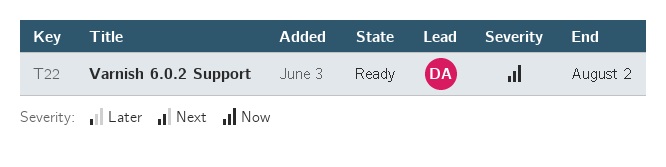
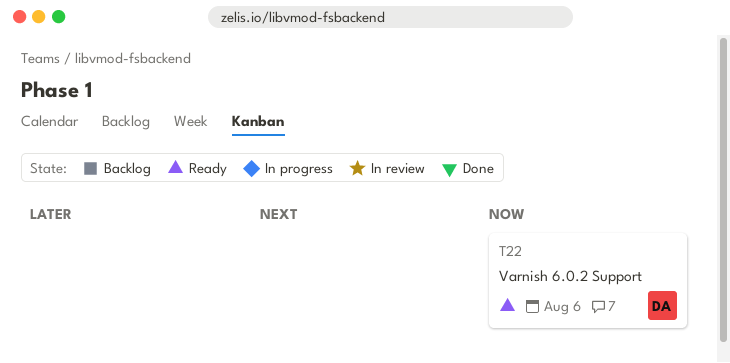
T22, due: Aug 2 -> Aug 6

